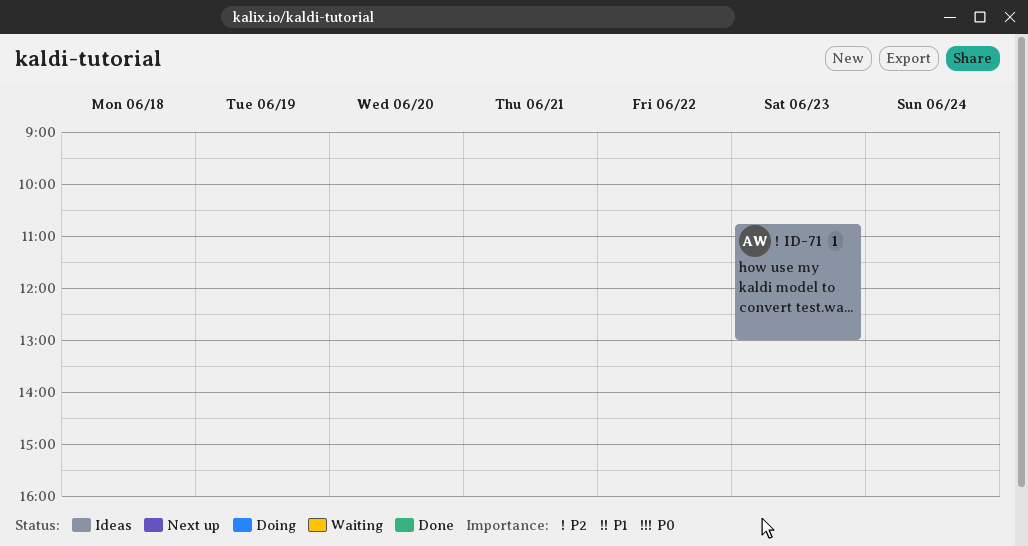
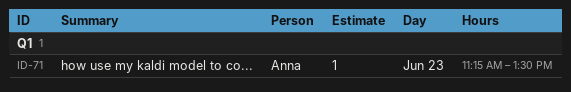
ID-71, begins: 10:45 -> 11:15
ID-71, ends: 13:00 -> 13:30

